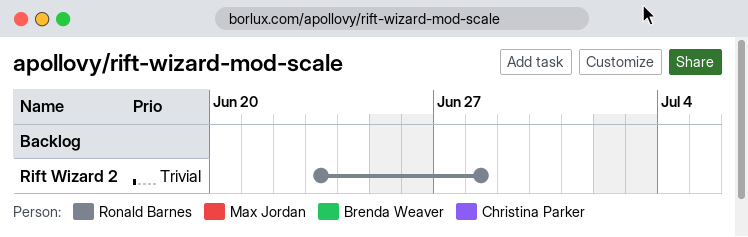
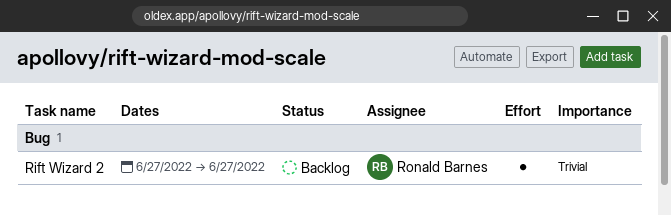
Rift Wizard 2, start: Jun 23 -> Jun 27
Rift Wizard 2, due: Jun 28 -> Jun 27

